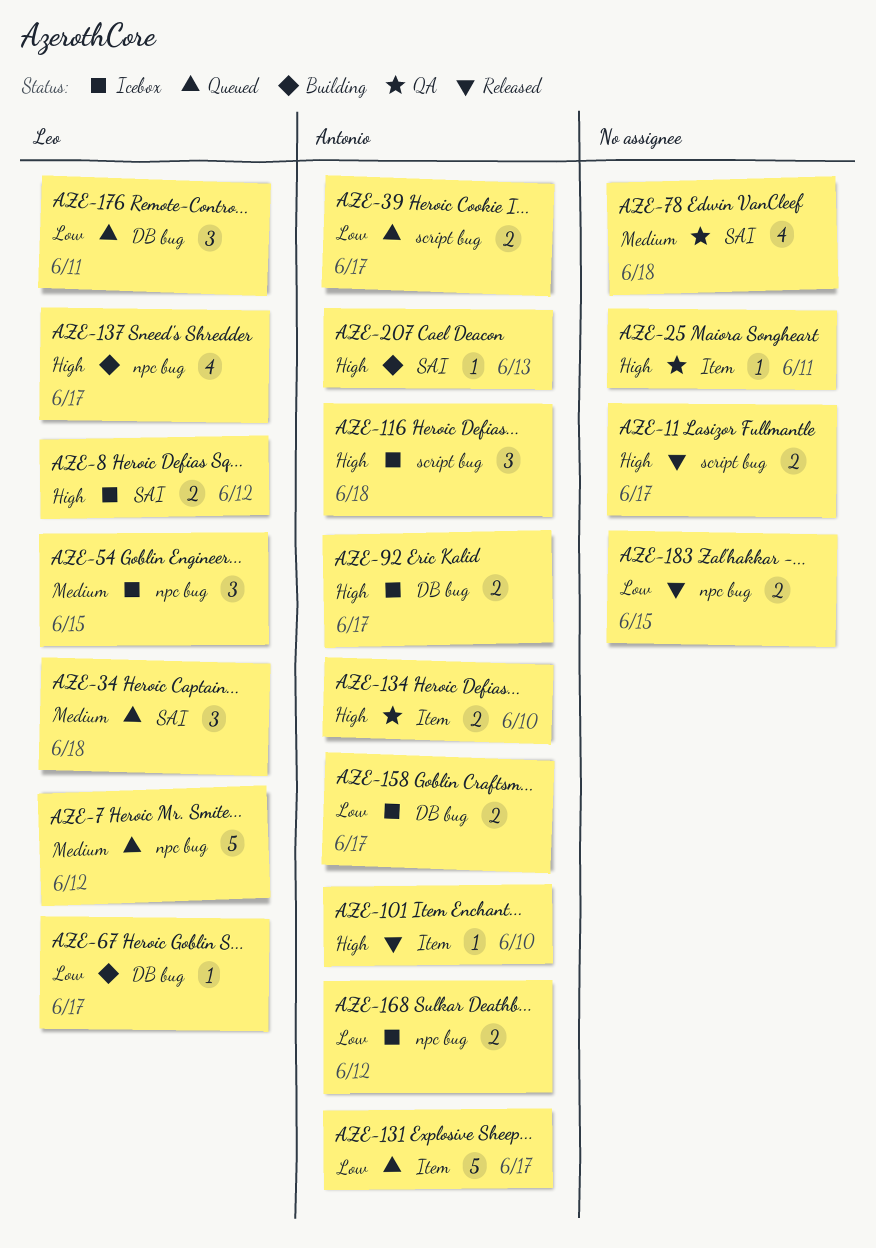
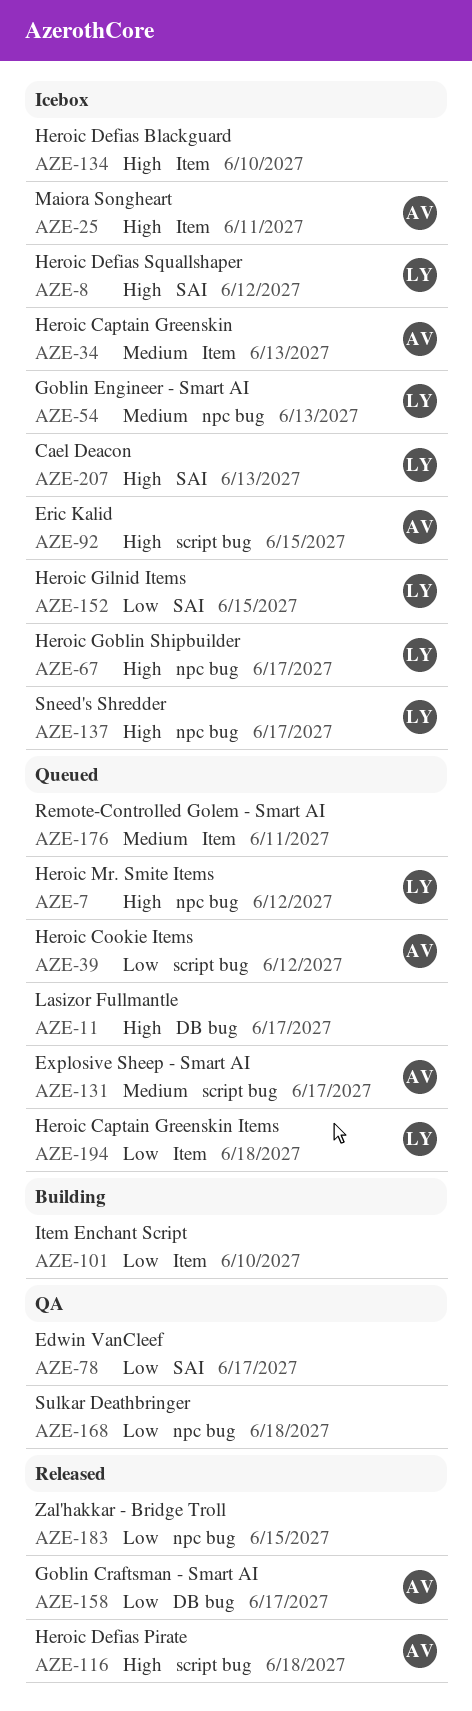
AZE-7, priority: Medium -> High
AZE-11, status: Released -> Queued
AZE-11, label: script bug -> DB bug
AZE-25, status: QA -> Icebox
AZE-25, owner: none -> Antonio
AZE-34, status: Queued -> Icebox
AZE-34, owner: Leo -> Antonio
AZE-34, label: SAI -> Item
AZE-34, due: Jun 18 -> Jun 13
AZE-39, due: Jun 17 -> Jun 12
AZE-54, due: Jun 15 -> Jun 13
AZE-67, status: Building -> Icebox
AZE-67, priority: Low -> High
AZE-67, label: DB bug -> npc bug
AZE-78, priority: Medium -> Low
AZE-78, due: Jun 18 -> Jun 17
AZE-92, label: DB bug -> script bug
AZE-92, due: Jun 17 -> Jun 15
AZE-101, status: Released -> Building
AZE-101, owner: Antonio -> none
AZE-101, priority: High -> Low
AZE-116, status: Icebox -> Released
AZE-131, priority: Low -> Medium
AZE-131, label: Item -> script bug
AZE-134, status: QA -> Icebox
AZE-134, owner: Antonio -> none
AZE-137, status: Building -> Icebox
AZE-152: none -> present
AZE-158, status: Icebox -> Released
AZE-168, status: Icebox -> QA
AZE-168, owner: Antonio -> none
AZE-168, due: Jun 12 -> Jun 18
AZE-176, owner: Leo -> none
AZE-176, priority: Low -> Medium
AZE-176, label: DB bug -> Item
AZE-194: none -> present
AZE-207, status: Building -> Icebox
AZE-207, owner: Antonio -> Leo

